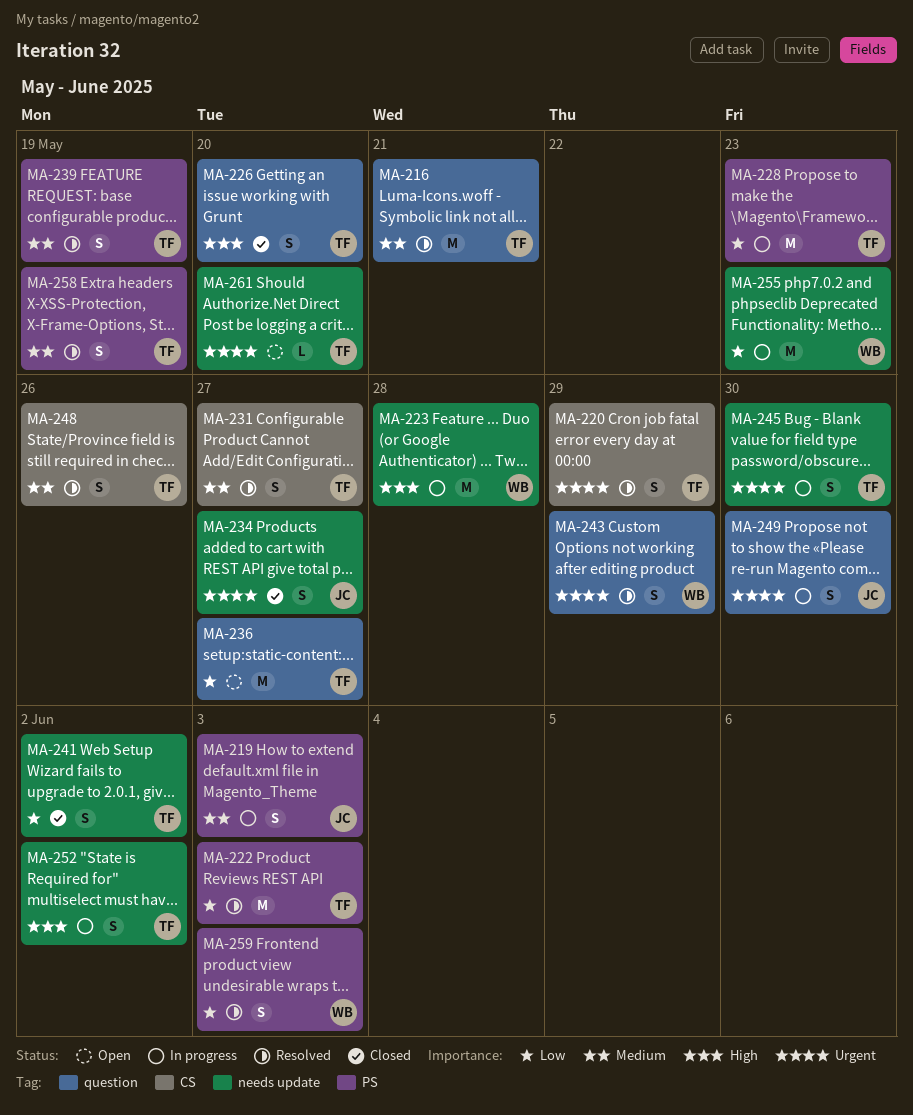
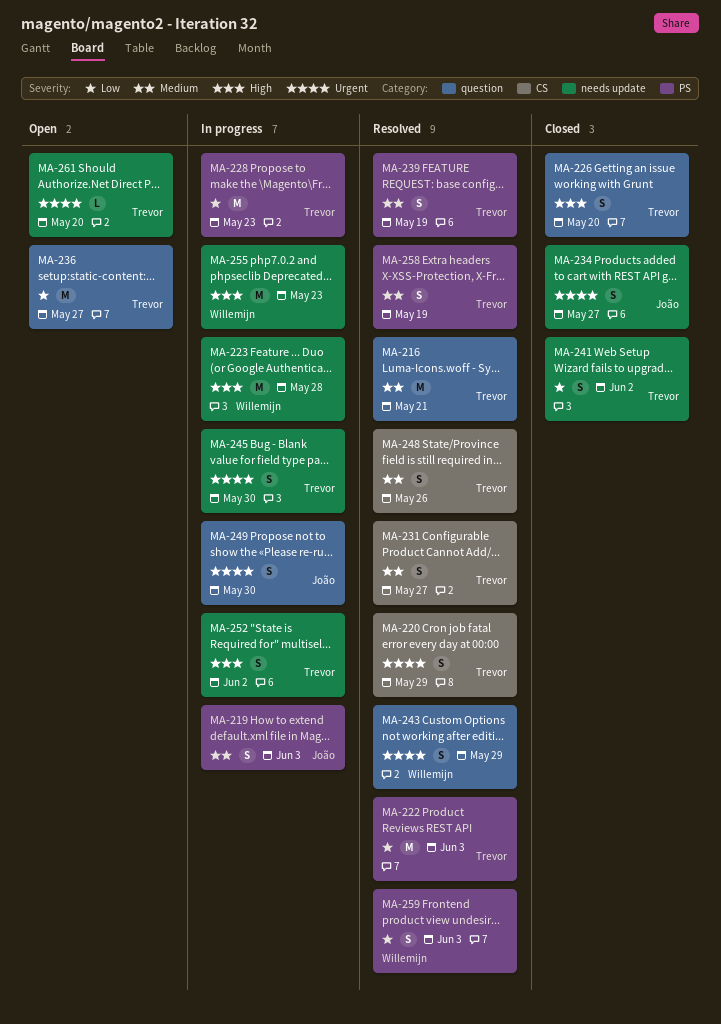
MA-255, priority: Low -> High

